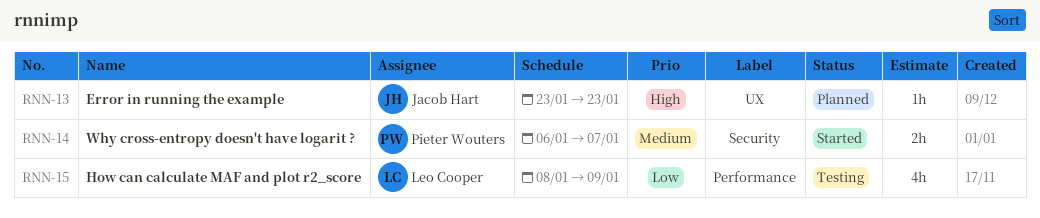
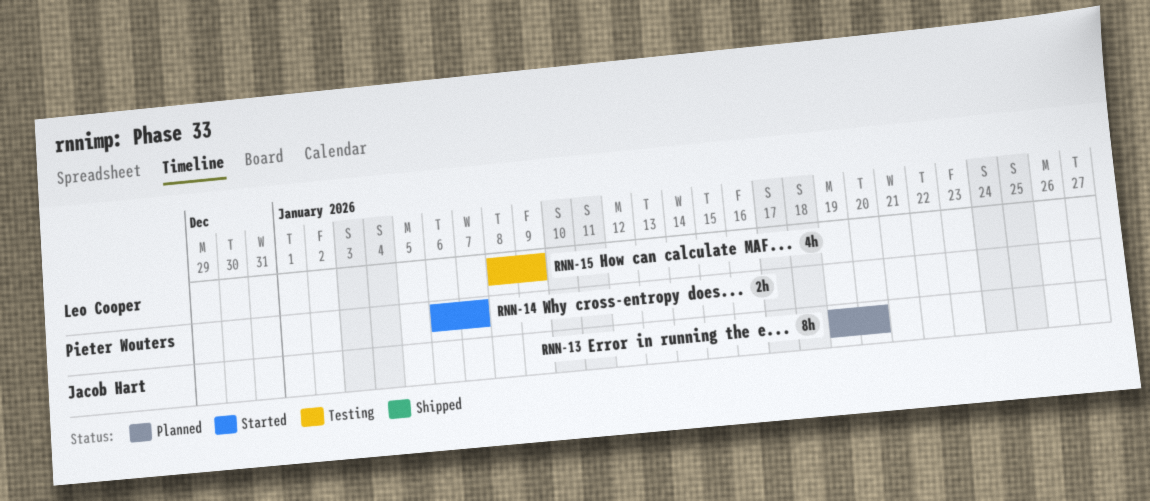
RNN-13, estimate: 1h -> 8h
RNN-13, start: Jan 23 -> Jan 19
RNN-13, due: Jan 23 -> Jan 20

